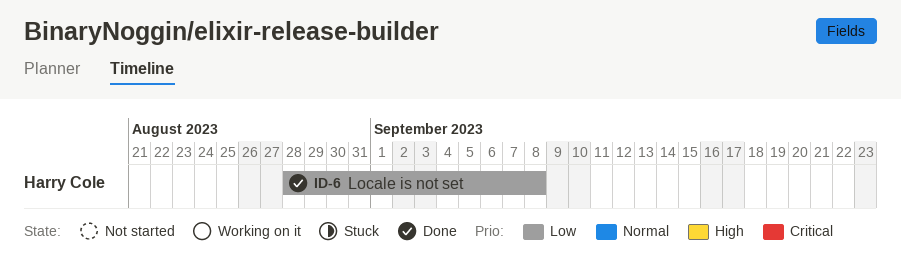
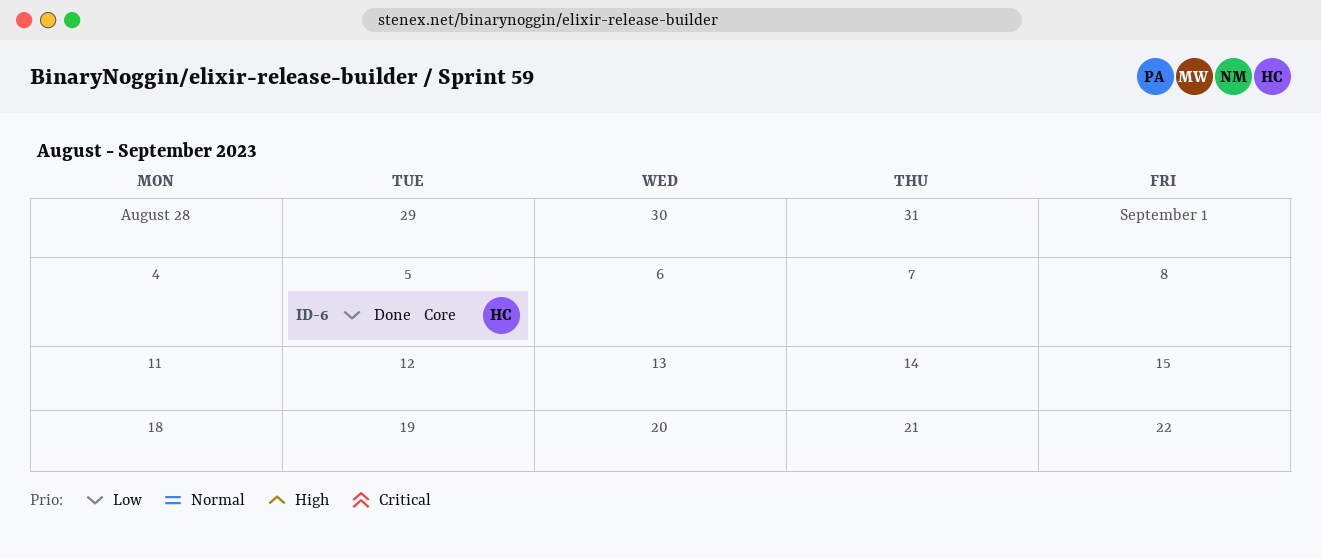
ID-6, due: Sep 8 -> Sep 5

